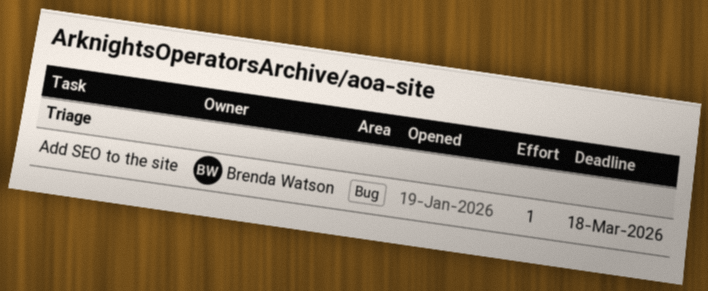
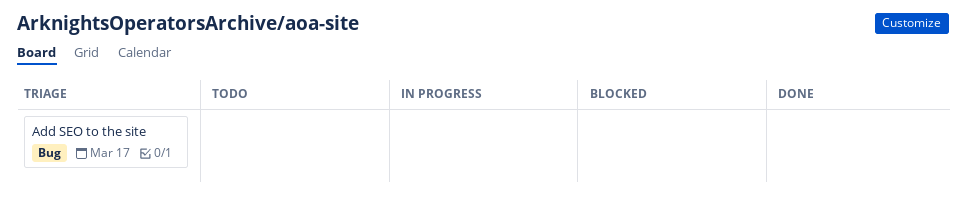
Add SEO to the site, due: Mar 18 -> Mar 17

